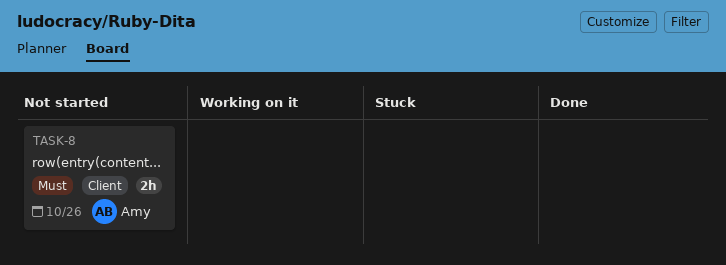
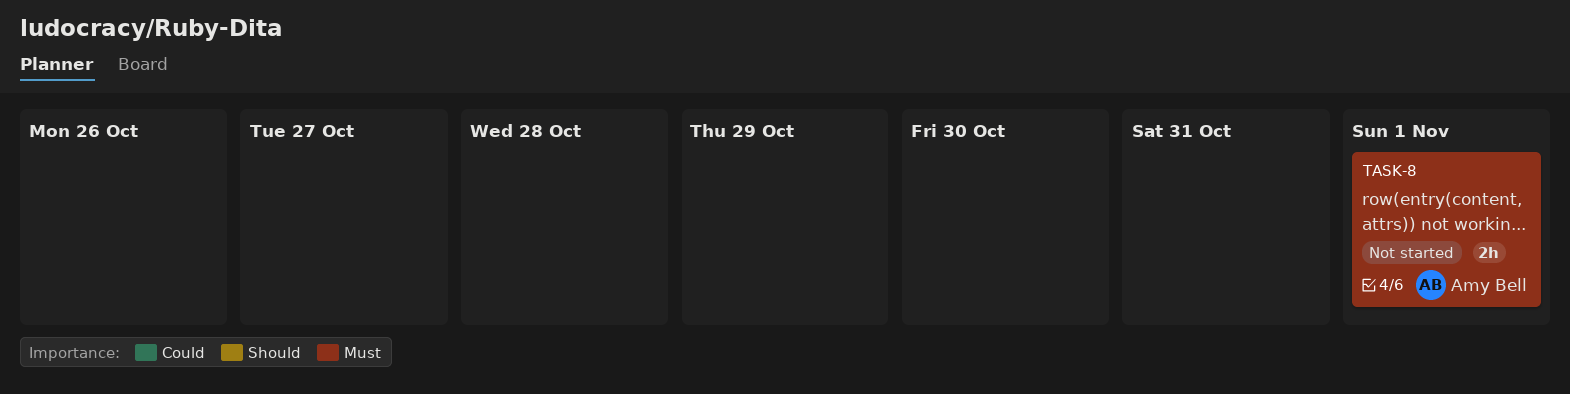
TASK-8, due: Oct 26 -> Nov 1

